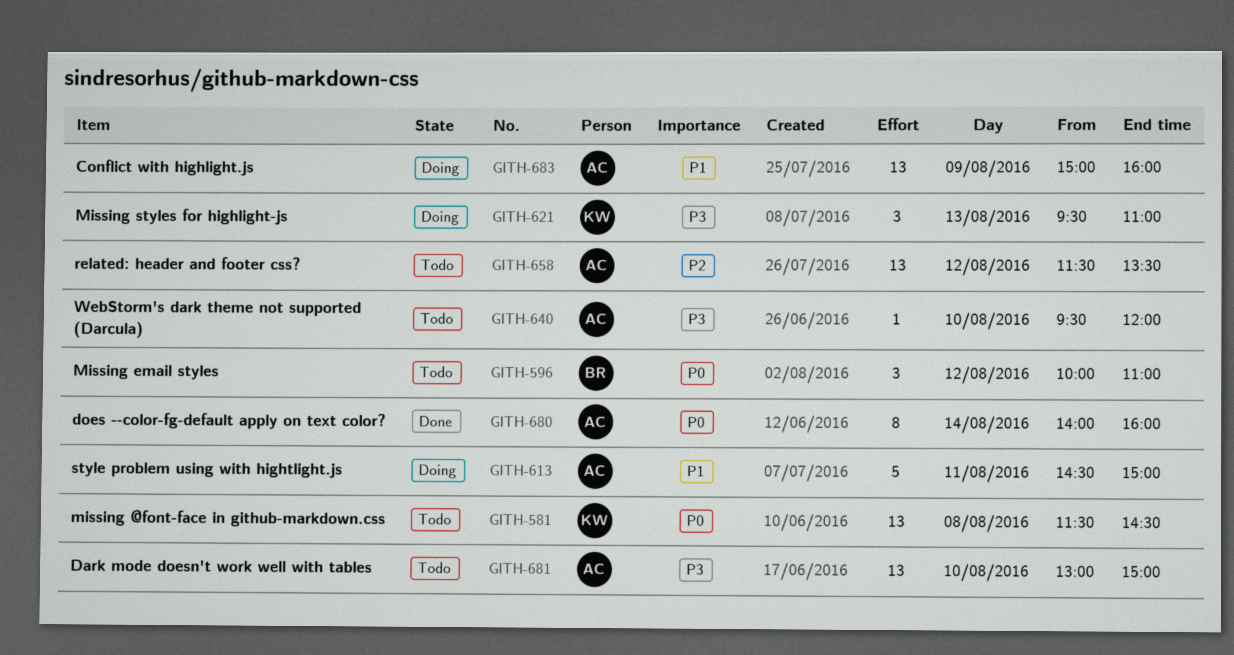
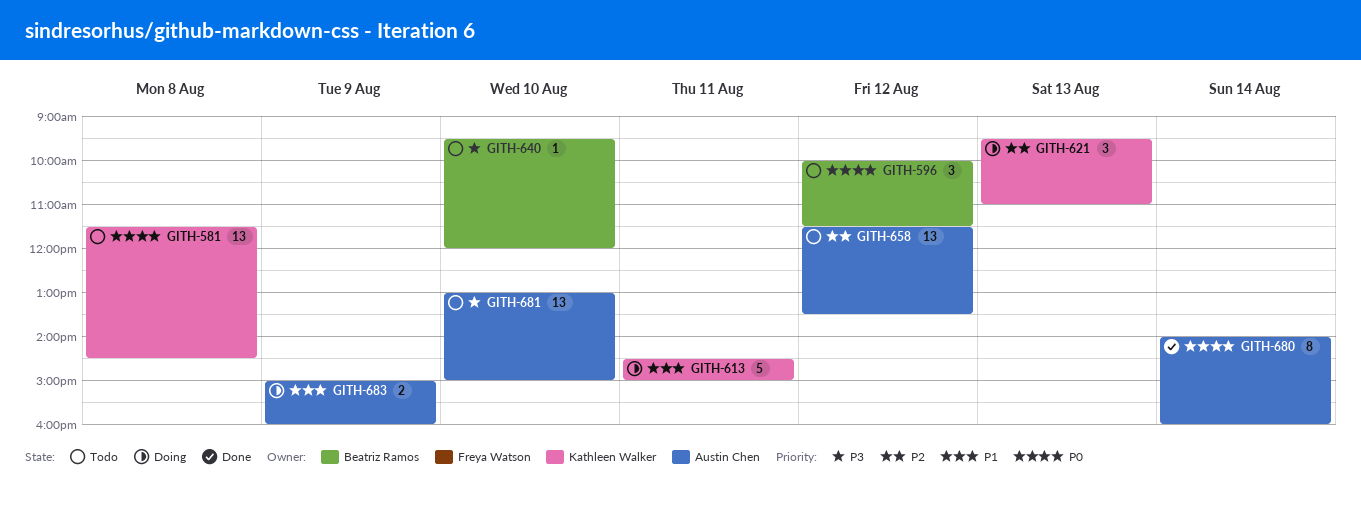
GITH-596, ends: 11:00 -> 11:30
GITH-613, owner: Austin Chen -> Kathleen Walker
GITH-621, priority: P3 -> P2
GITH-640, owner: Austin Chen -> Beatriz Ramos
GITH-683, estimate: 13 -> 2

